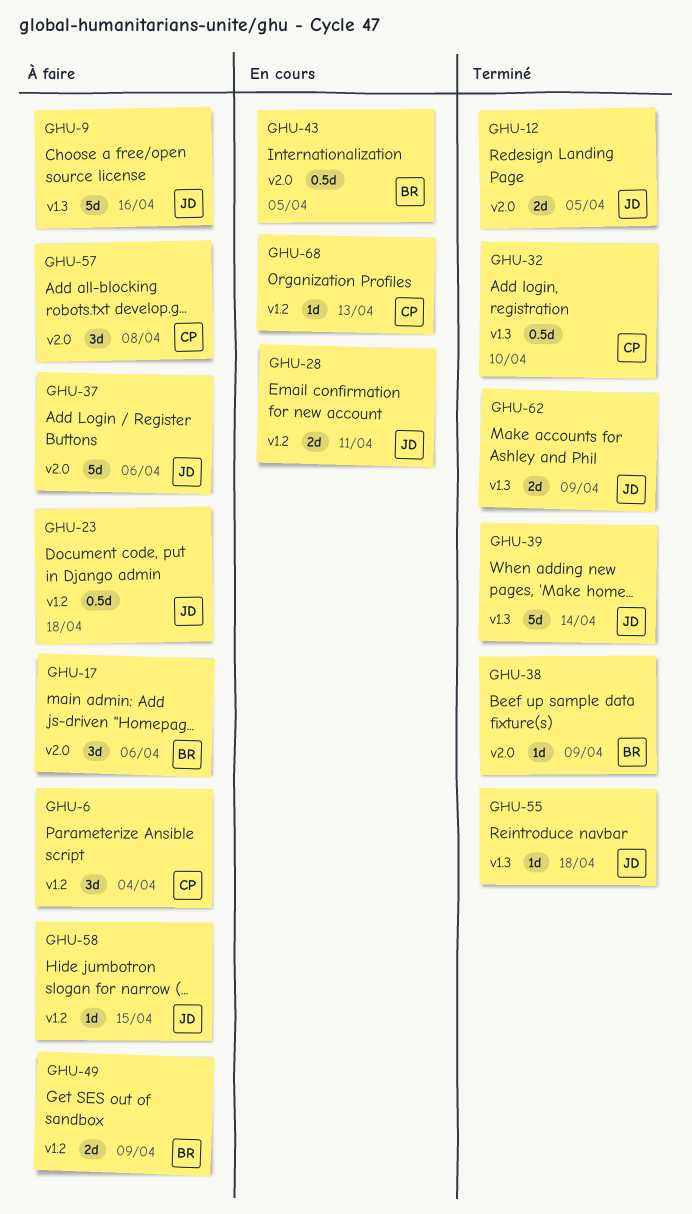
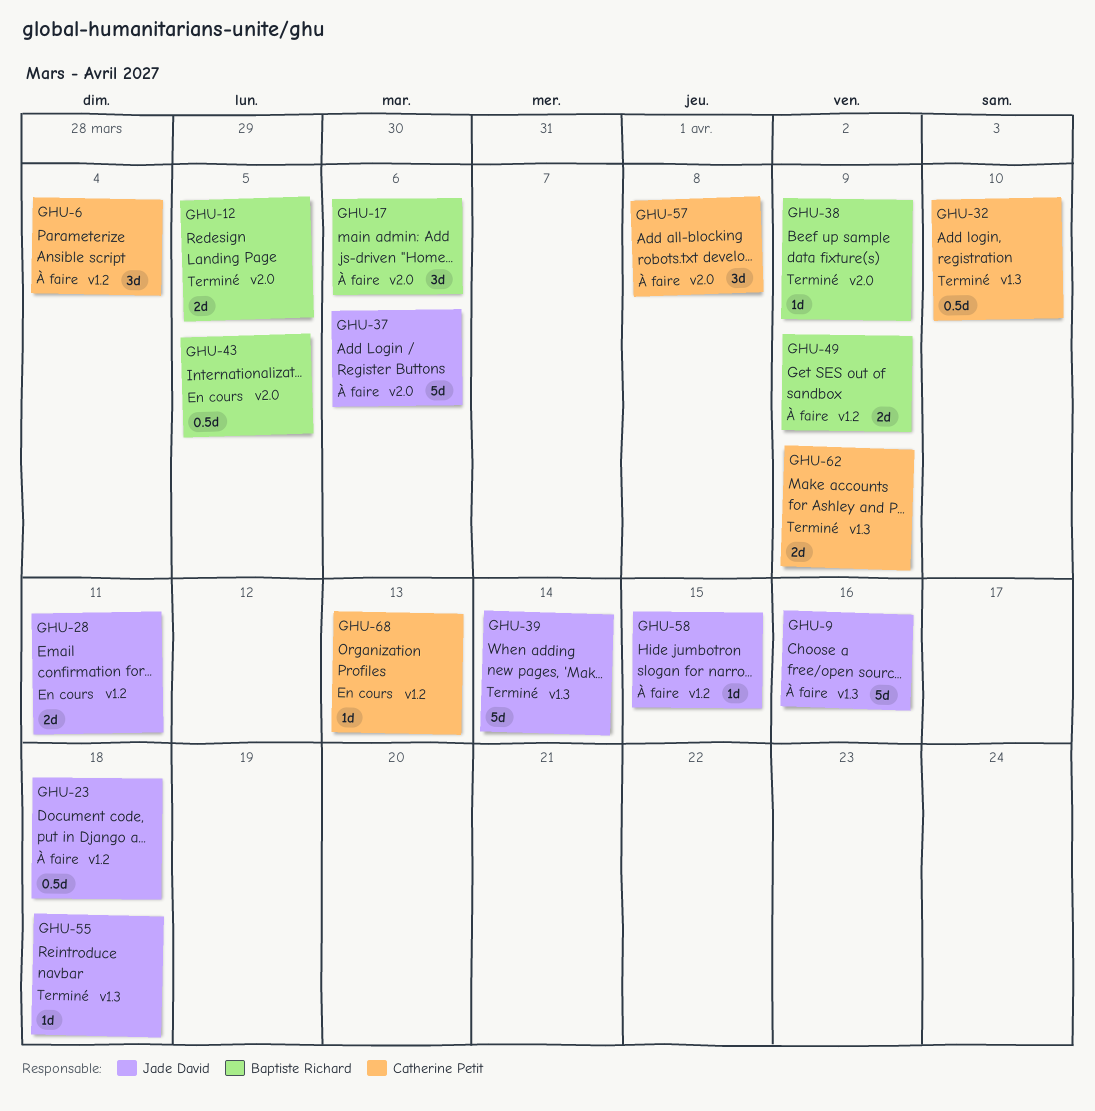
GHU-12, owner: Jade David -> Baptiste Richard
GHU-62, owner: Jade David -> Catherine Petit

